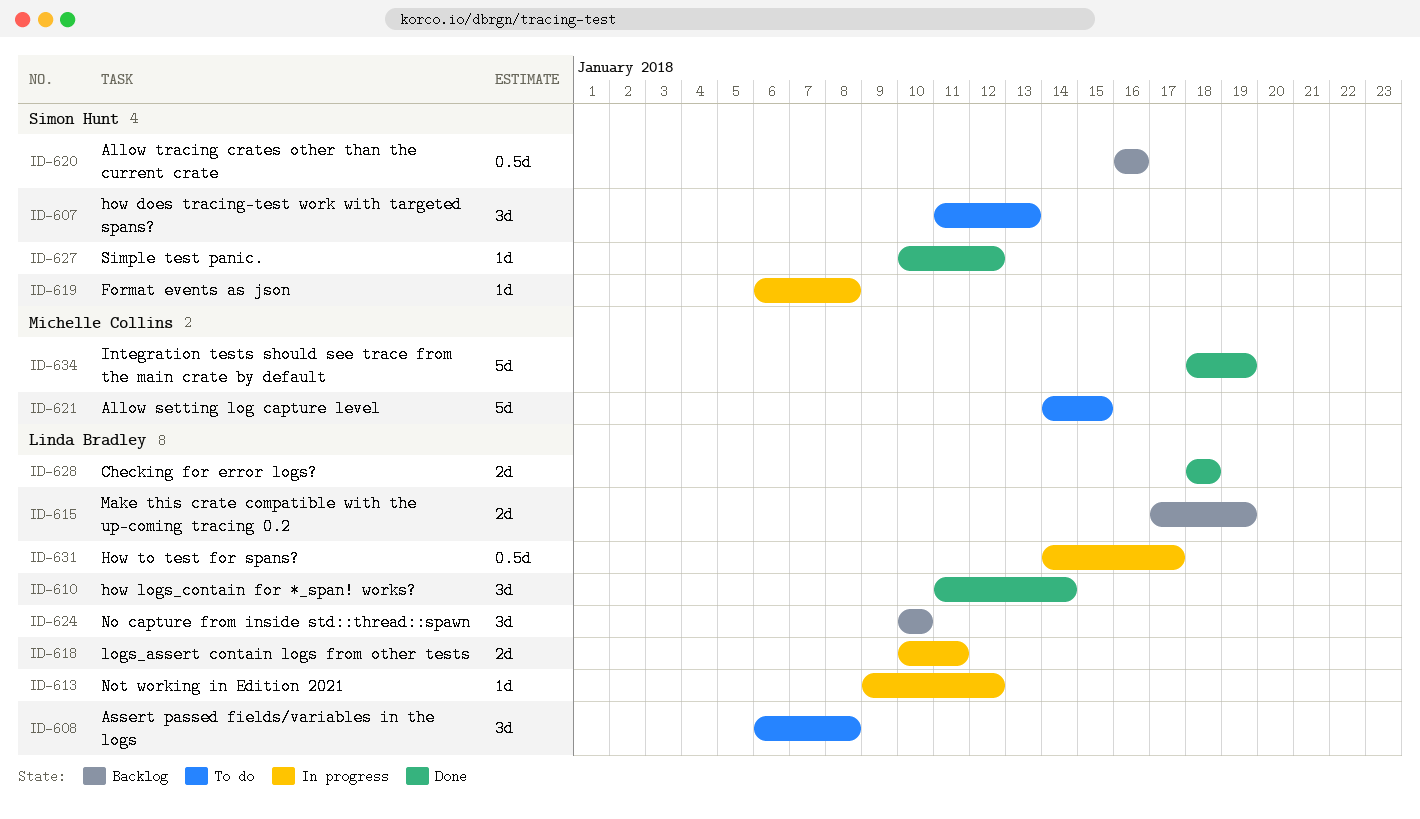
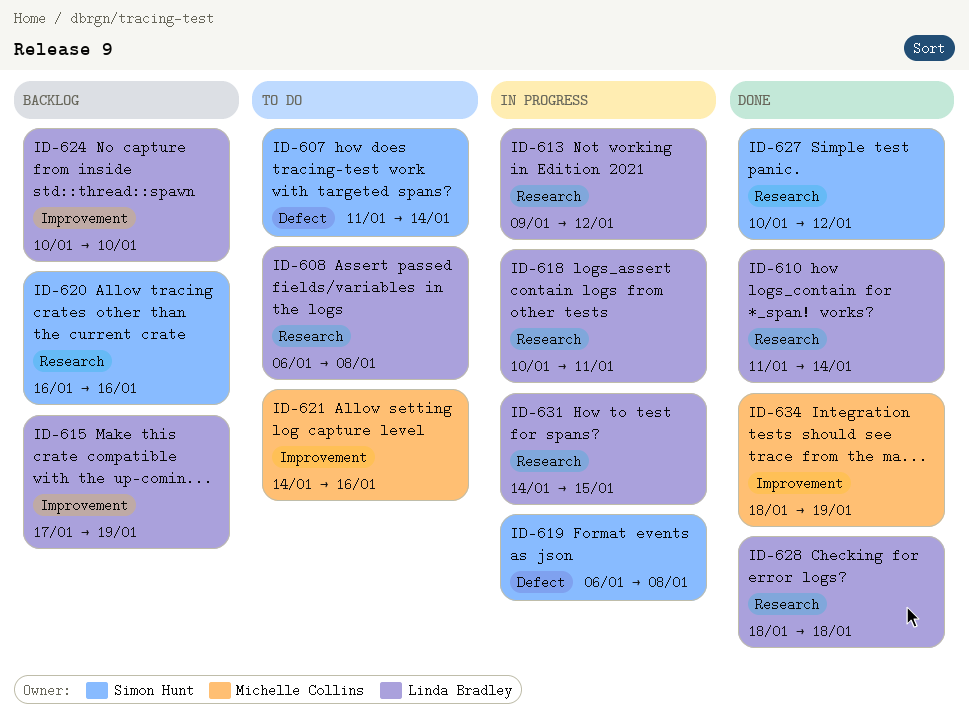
ID-607, due: Jan 13 -> Jan 14
ID-621, due: Jan 15 -> Jan 16
ID-631, due: Jan 17 -> Jan 15

